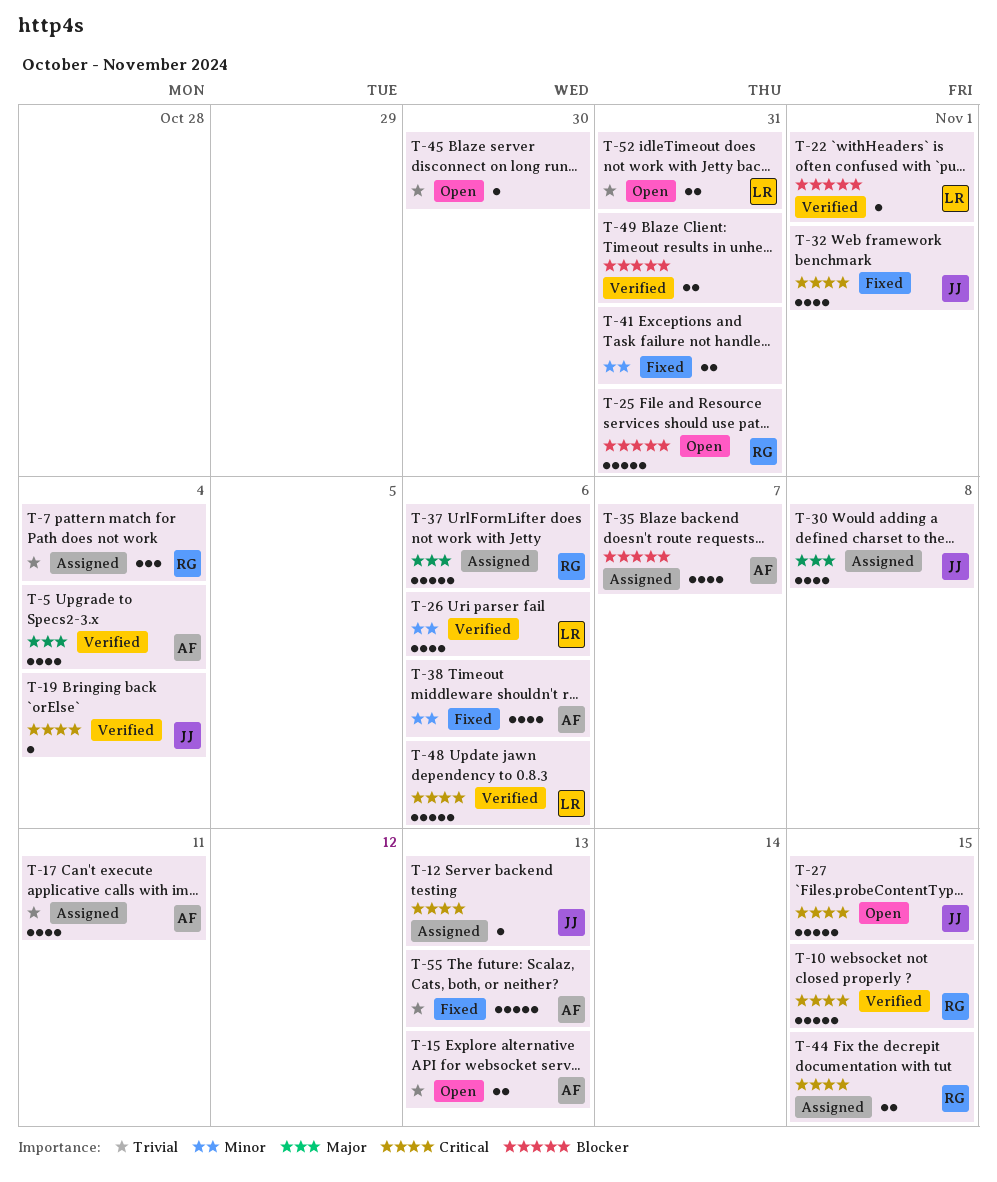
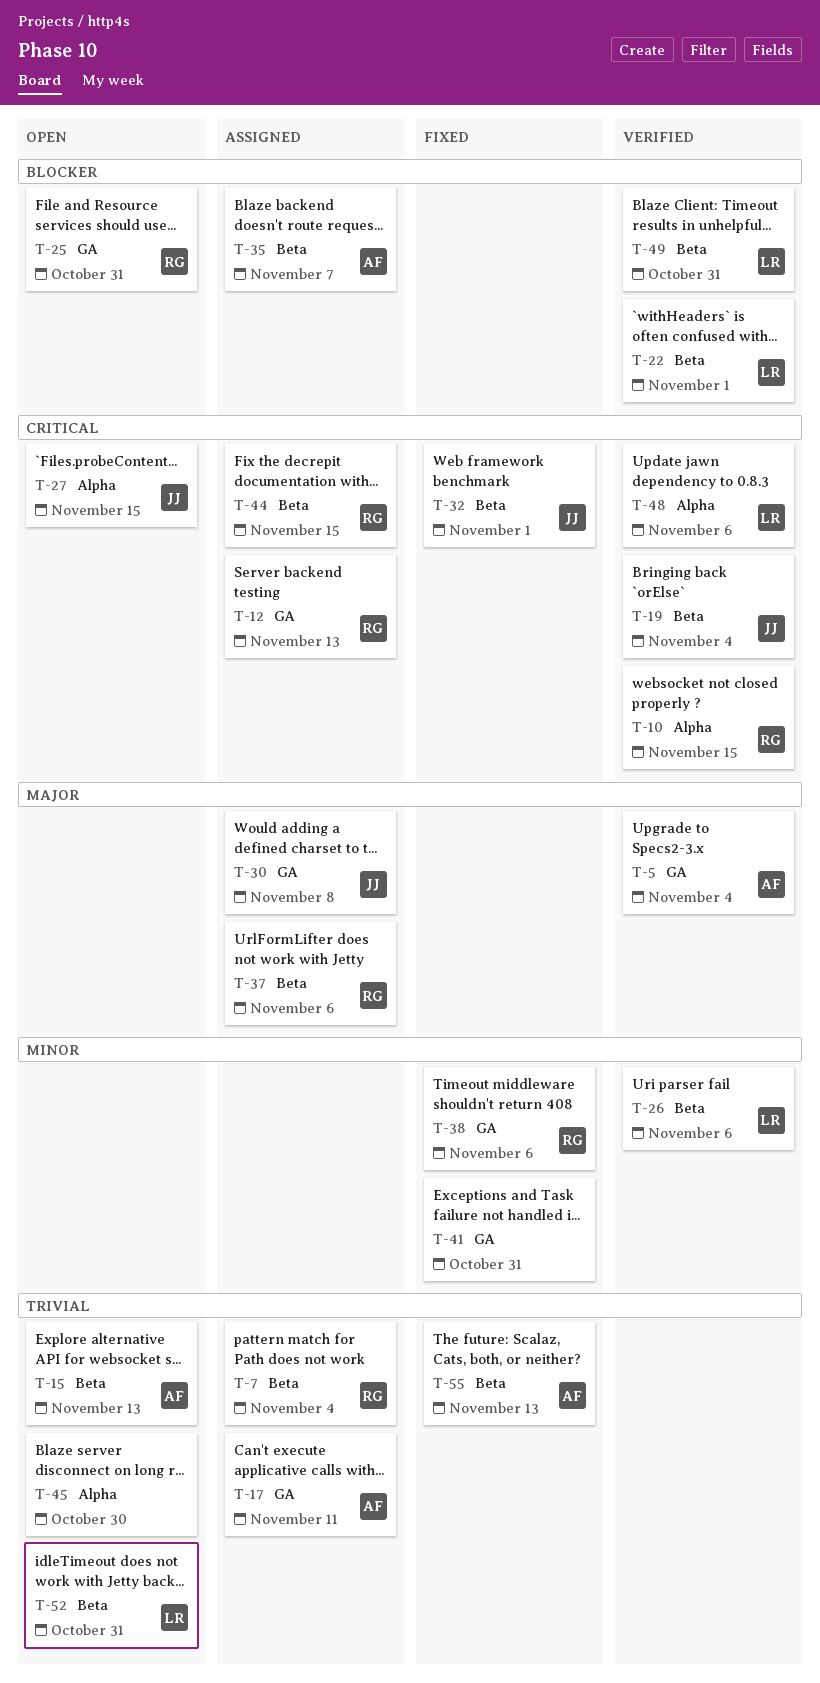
T-12, owner: JJ -> RG
T-38, owner: AF -> RG
T-49, owner: none -> LR

